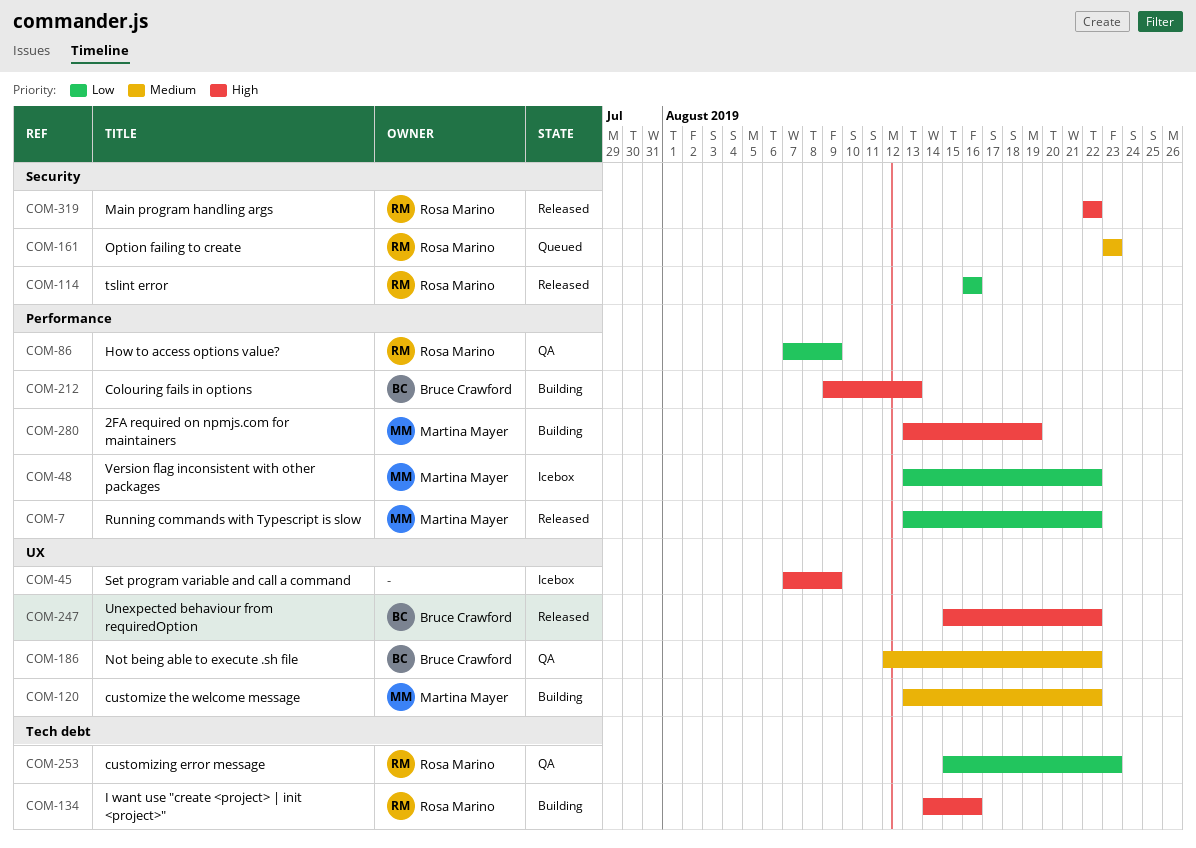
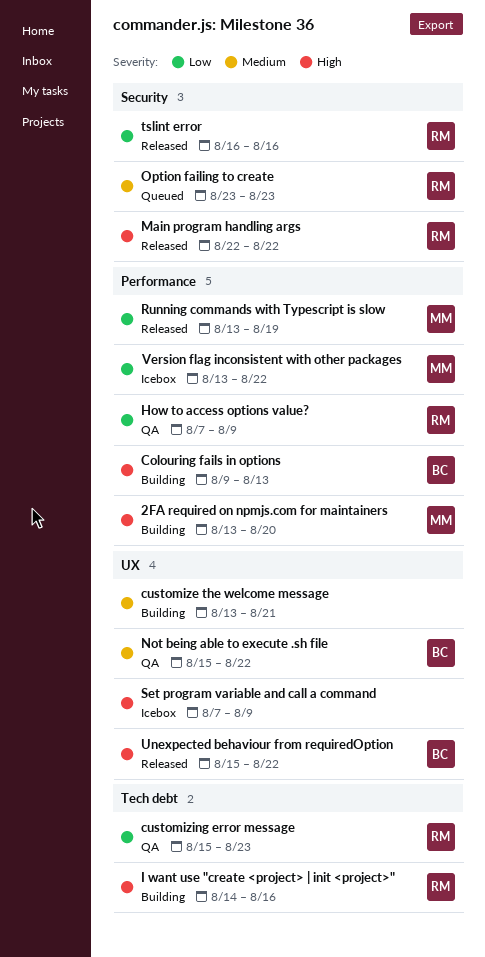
2FA required on npmjs.com for maintainers, due: Aug 19 -> Aug 20
customize the welcome message, owner: Martina Mayer -> none
customize the welcome message, due: Aug 22 -> Aug 21
Not being able to execute .sh file, start: Aug 12 -> Aug 15
Running commands with Typescript is slow, due: Aug 22 -> Aug 19

